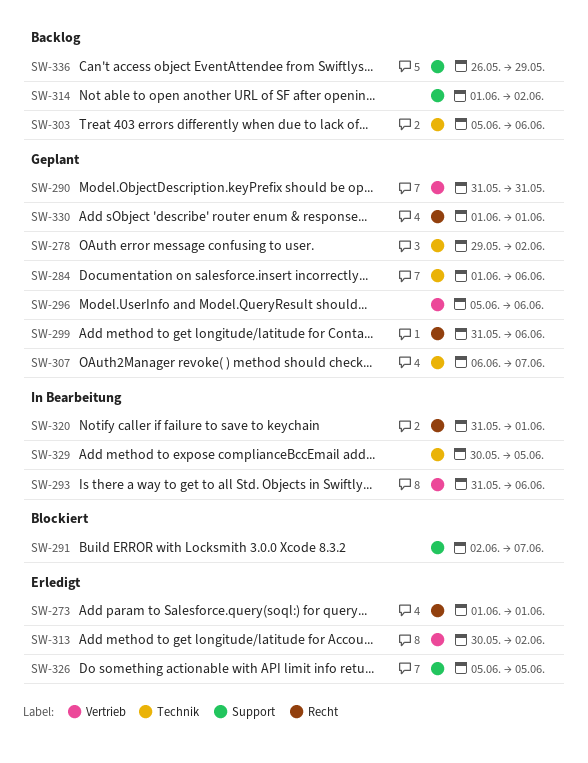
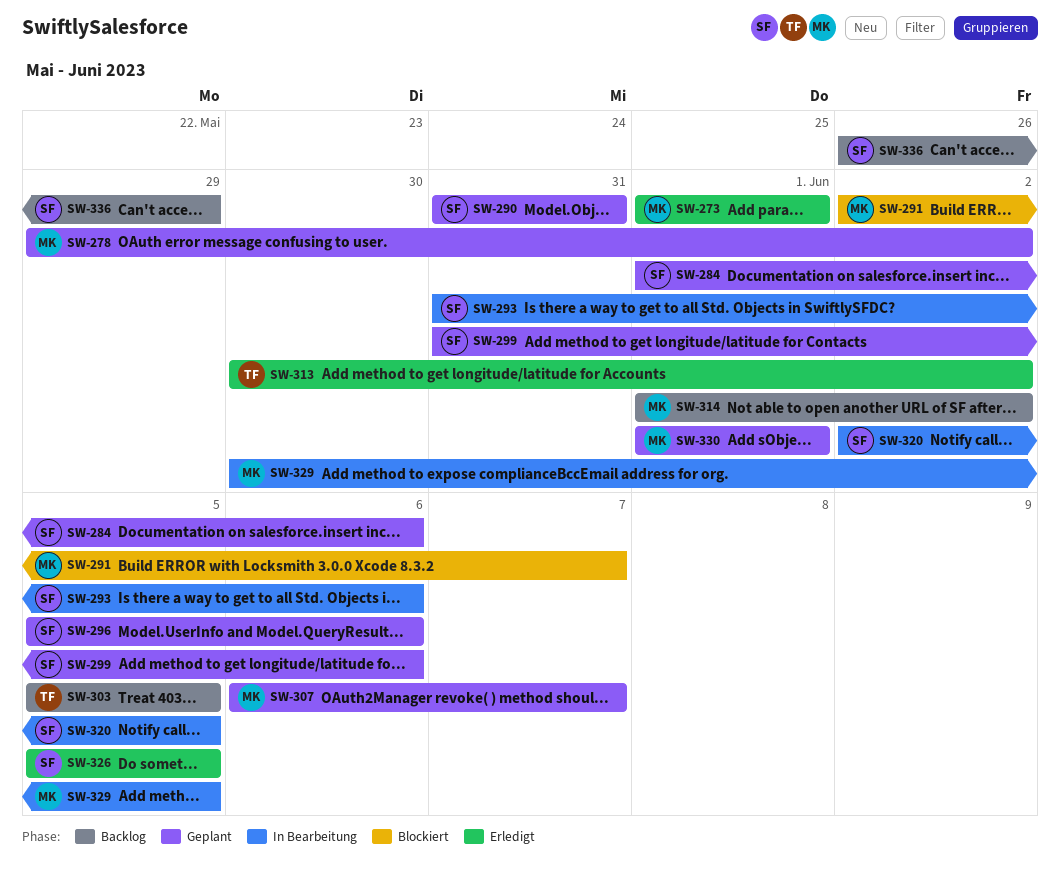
SW-303, due: Jun 6 -> Jun 5
SW-320, start: May 31 -> Jun 2
SW-320, due: Jun 1 -> Jun 5

